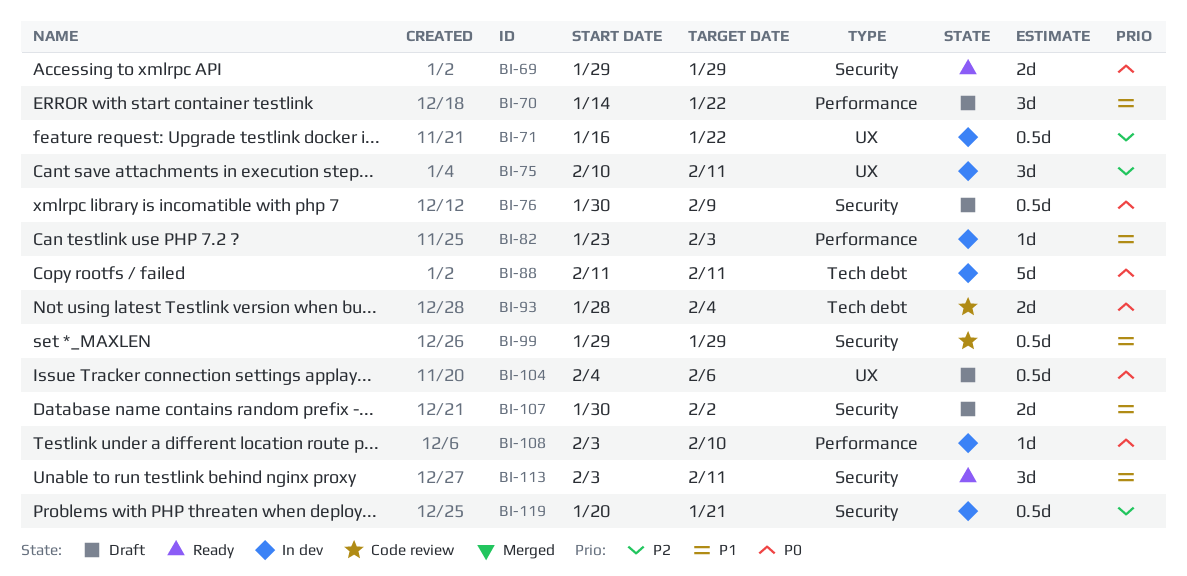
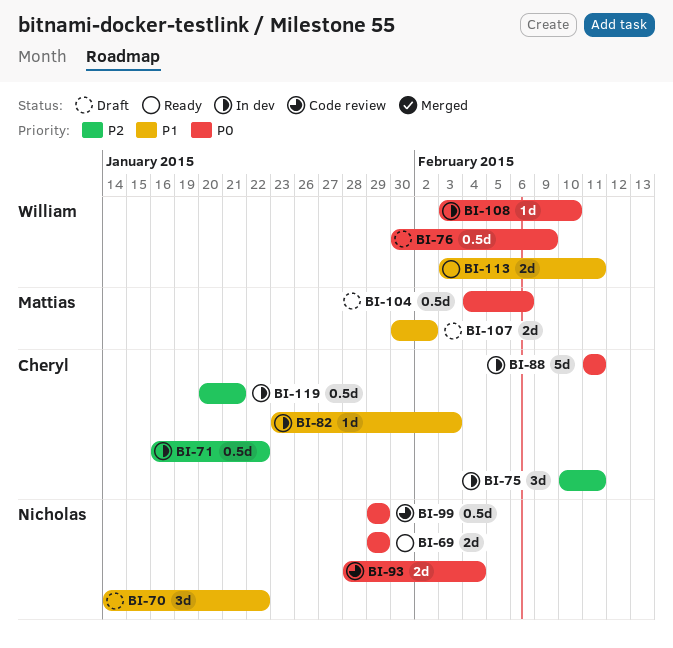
BI-99, priority: P1 -> P0
BI-113, estimate: 3d -> 2d

